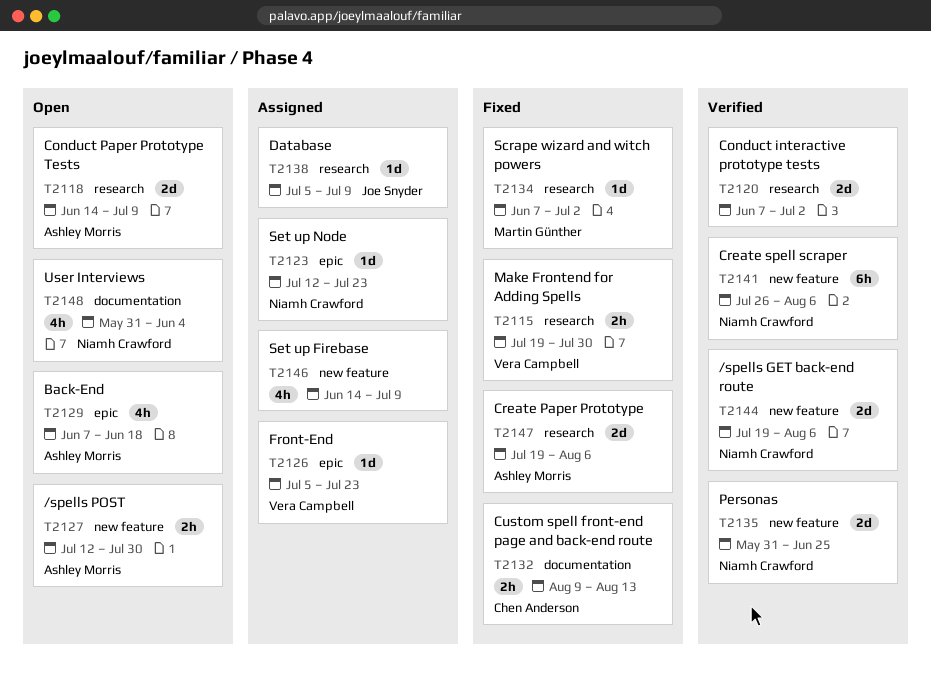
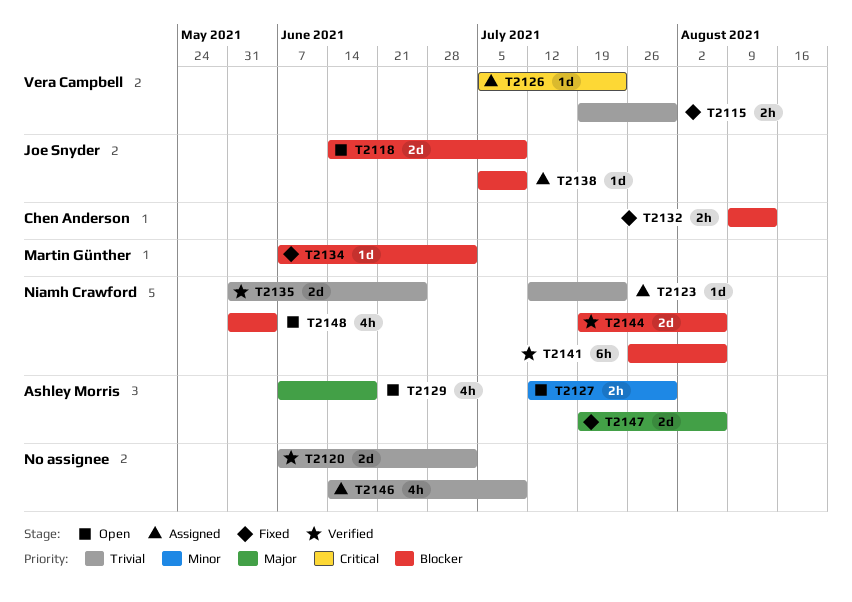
T2118, owner: Ashley Morris -> Joe Snyder

